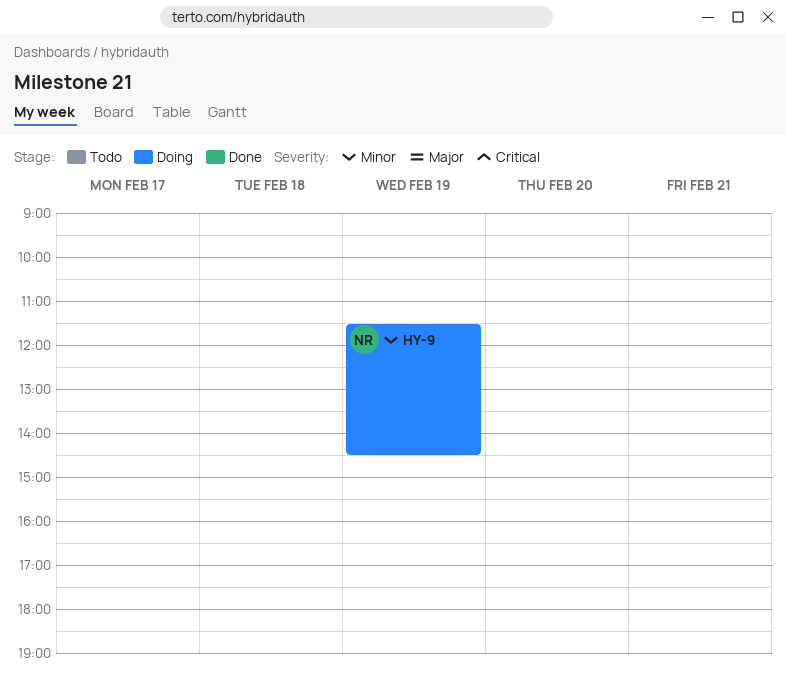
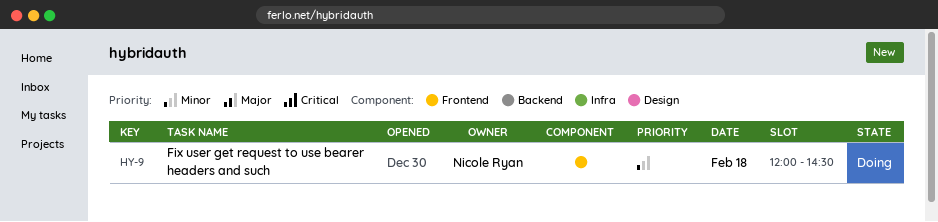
HY-9, day: Feb 19 -> Feb 18
HY-9, begins: 11:30 -> 12:00

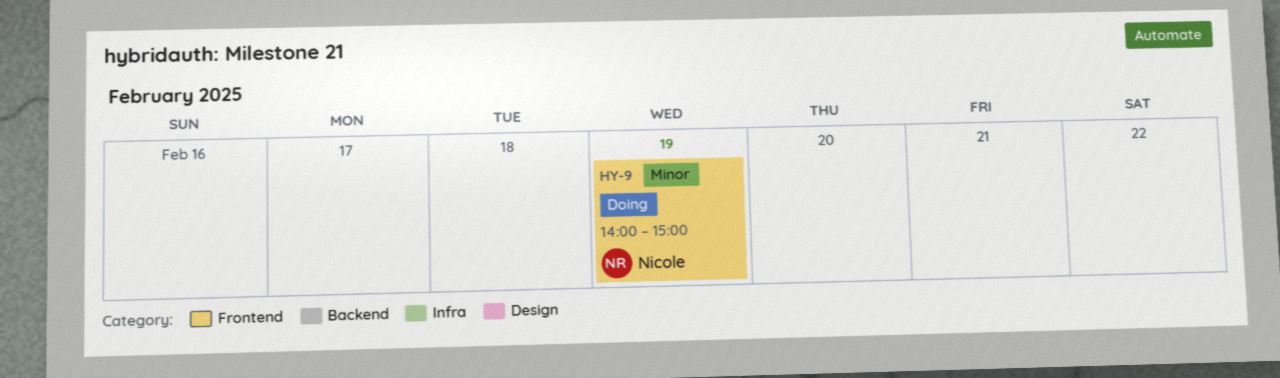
HY-9, day: Feb 18 -> Feb 19
HY-9, begins: 12:00 -> 14:00
HY-9, ends: 14:30 -> 15:00

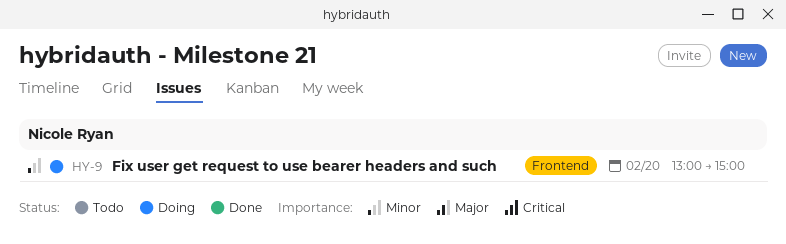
HY-9, day: Feb 19 -> Feb 20
HY-9, begins: 14:00 -> 13:00

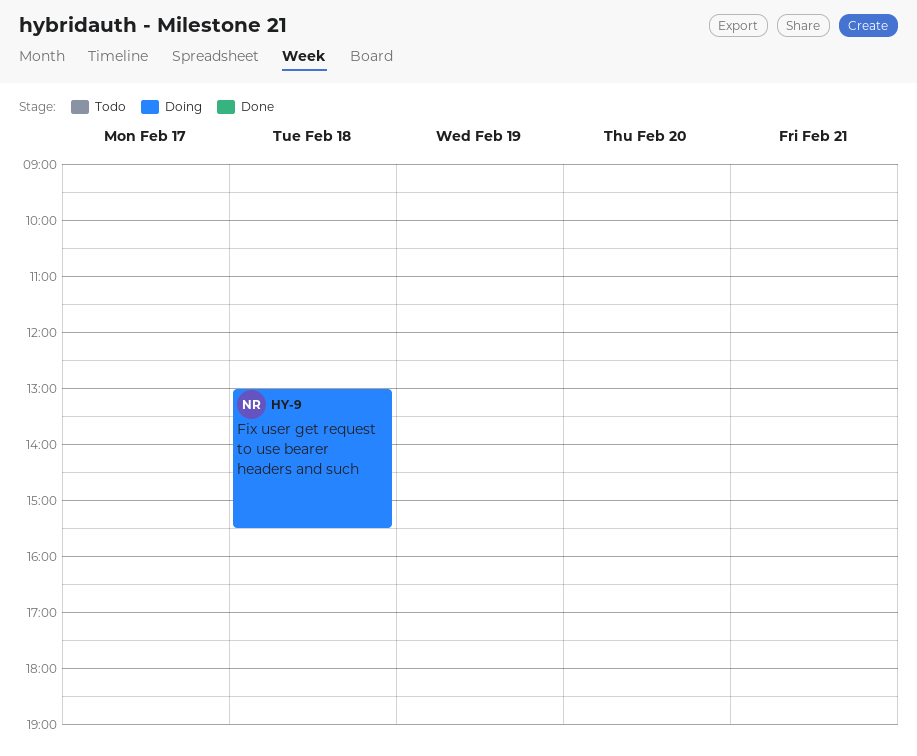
HY-9, day: Feb 20 -> Feb 18
HY-9, ends: 15:00 -> 15:30

